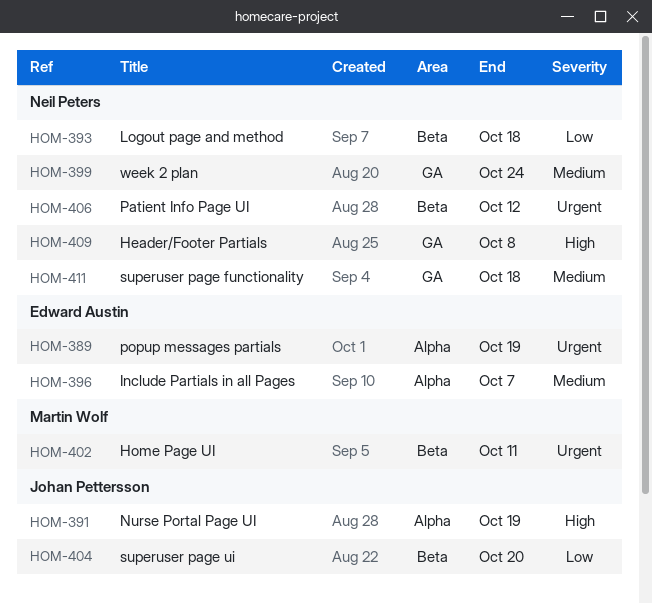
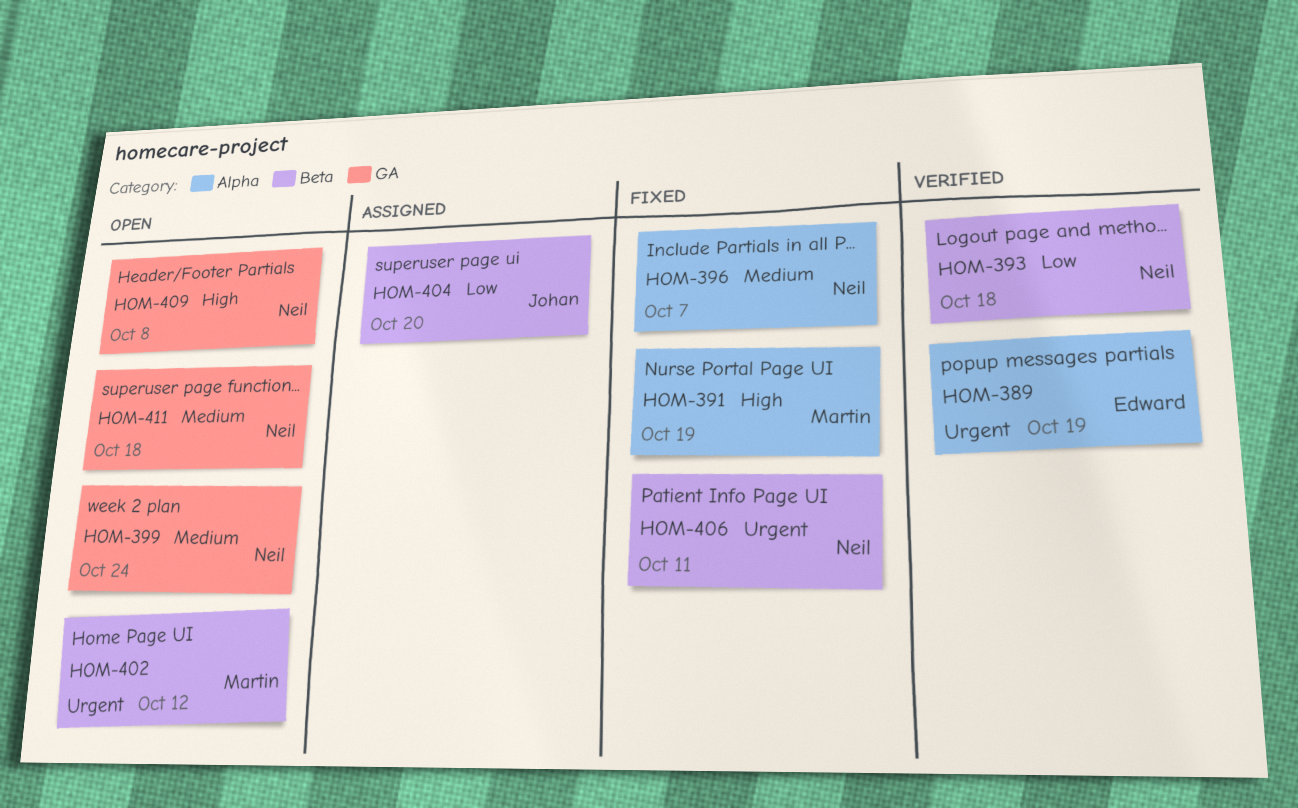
HOM-391, owner: Johan Pettersson -> Martin Wolf
HOM-396, owner: Edward Austin -> Neil Peters
HOM-402, due: Oct 11 -> Oct 12
HOM-406, due: Oct 12 -> Oct 11

